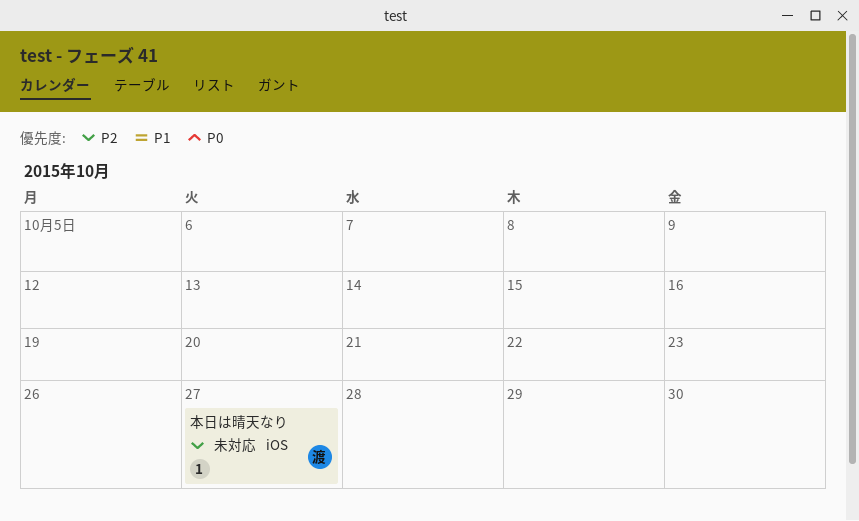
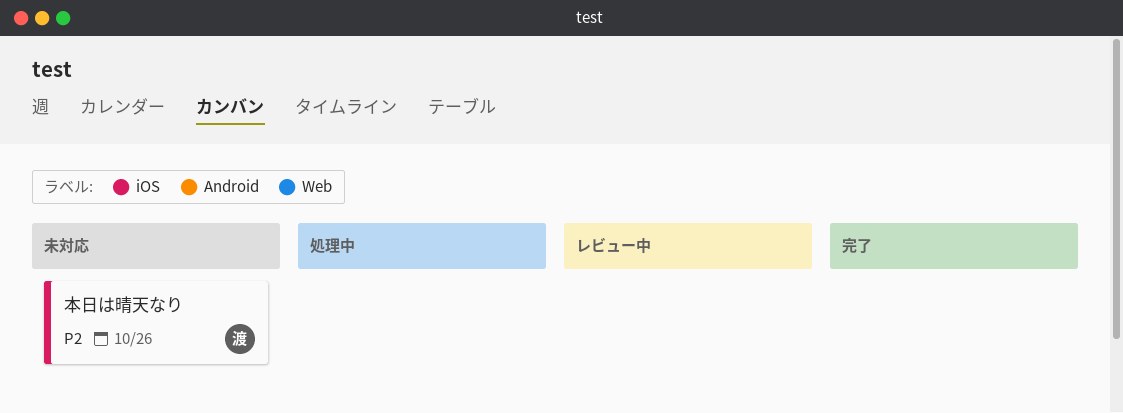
本日は晴天なり, due: Oct 27 -> Oct 26

